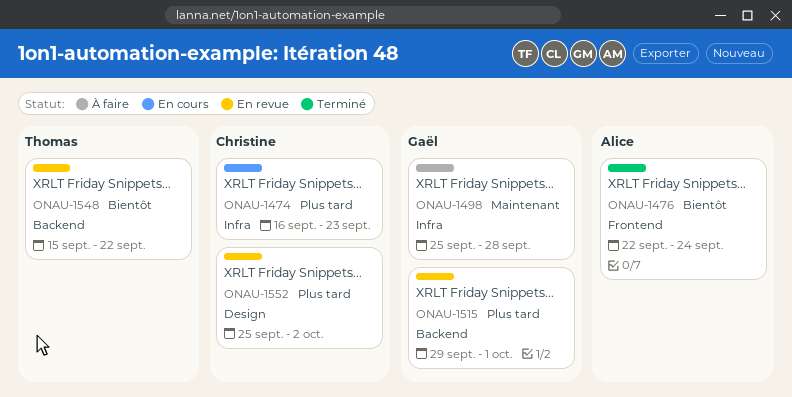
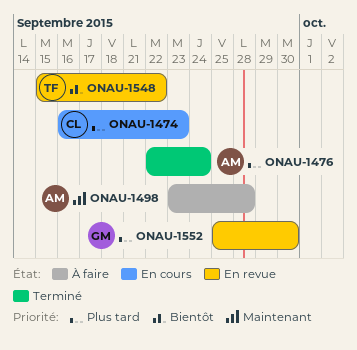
ONAU-1476, priority: Bientôt -> Plus tard
ONAU-1498, owner: Gaël -> Alice
ONAU-1498, start: Sep 25 -> Sep 23
ONAU-1515: present -> none
ONAU-1552, owner: Christine -> Gaël
ONAU-1552, due: Oct 2 -> Sep 30

